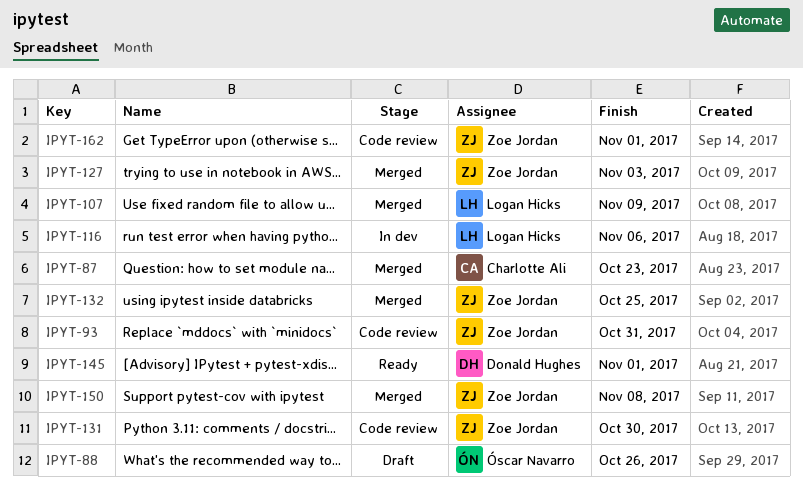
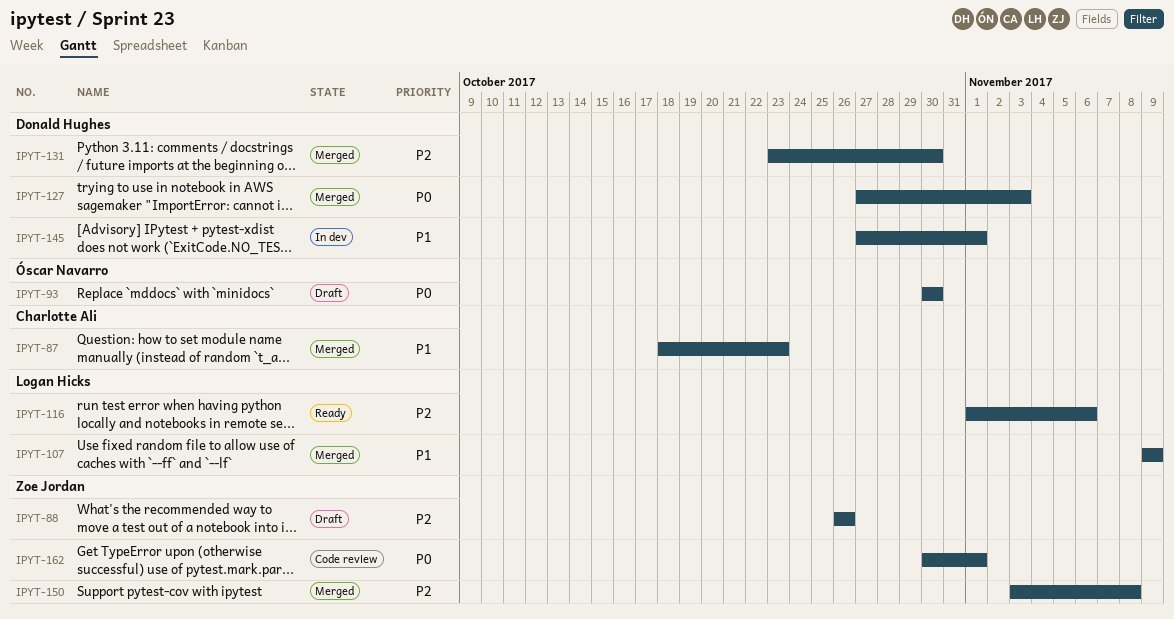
IPYT-88, owner: Óscar Navarro -> Zoe Jordan
IPYT-93, status: Code review -> Draft
IPYT-93, owner: Zoe Jordan -> Óscar Navarro
IPYT-93, due: Oct 31 -> Oct 30
IPYT-116, status: In dev -> Ready
IPYT-127, owner: Zoe Jordan -> Donald Hughes
IPYT-131, status: Code review -> Merged
IPYT-131, owner: Zoe Jordan -> Donald Hughes
IPYT-132: present -> none
IPYT-145, status: Ready -> In dev

